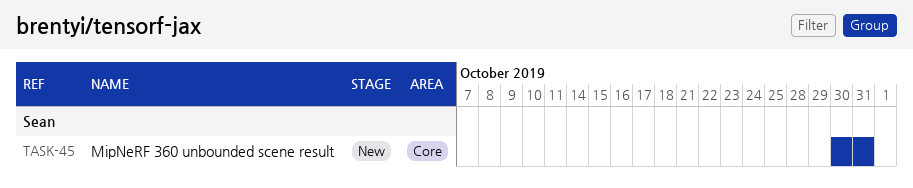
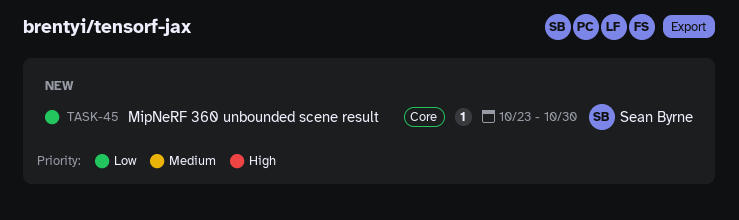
TASK-45, start: Oct 30 -> Oct 23
TASK-45, due: Oct 31 -> Oct 30

